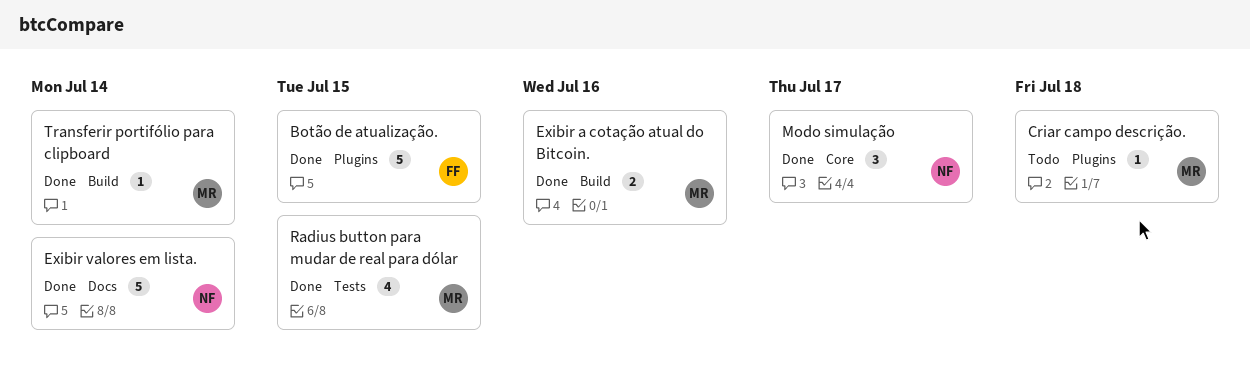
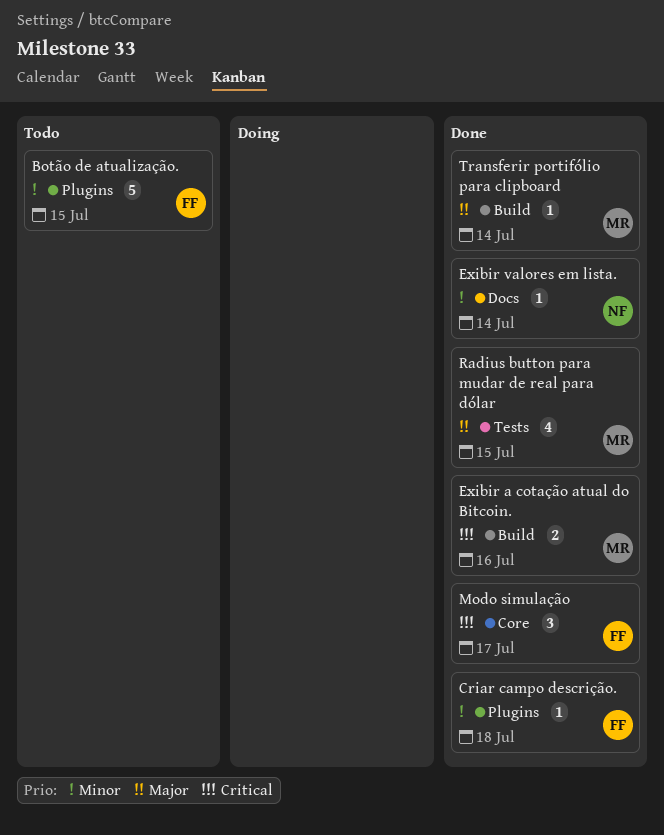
Botão de atualização., status: Done -> Todo
Criar campo descrição., status: Todo -> Done
Criar campo descrição., owner: MR -> FF
Exibir valores em lista., estimate: 5 -> 1
Modo simulação, owner: NF -> FF

